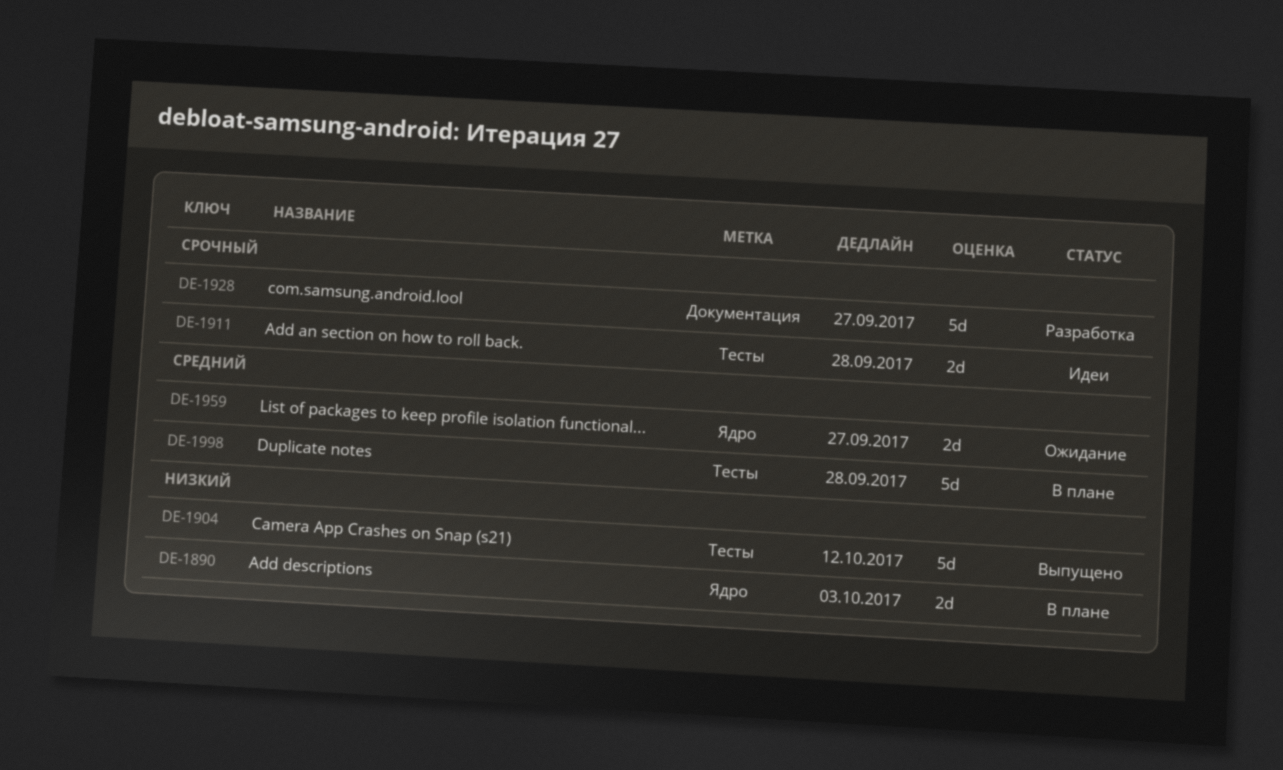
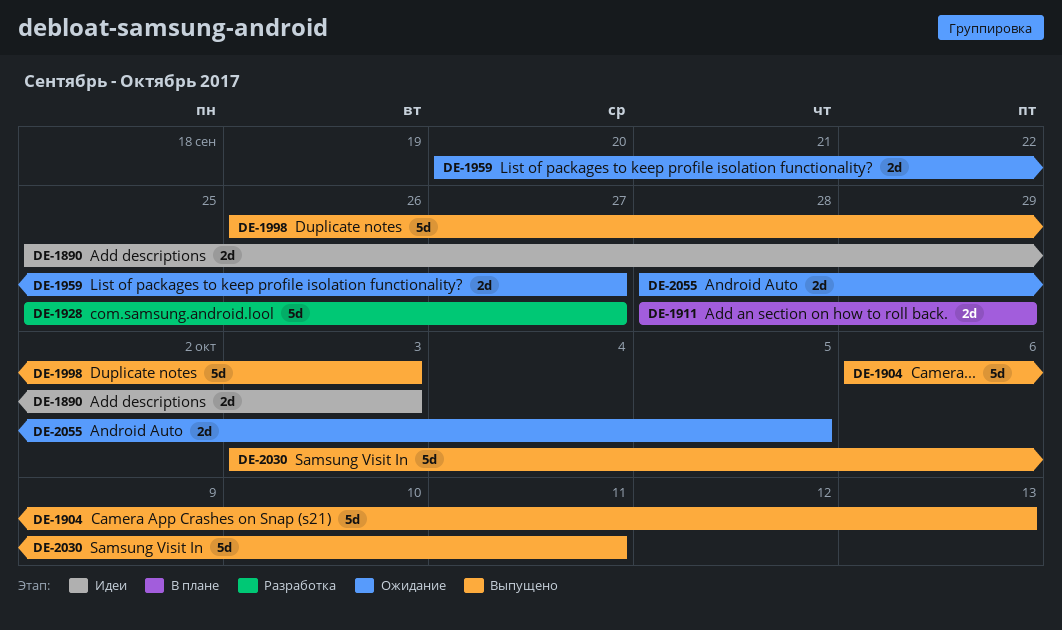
DE-1890, status: В плане -> Идеи
DE-1904, due: Oct 12 -> Oct 13
DE-1911, status: Идеи -> В плане
DE-1911, due: Sep 28 -> Sep 29
DE-1998, status: В плане -> Выпущено
DE-1998, due: Sep 28 -> Oct 3
DE-2030: none -> present
DE-2055: none -> present

